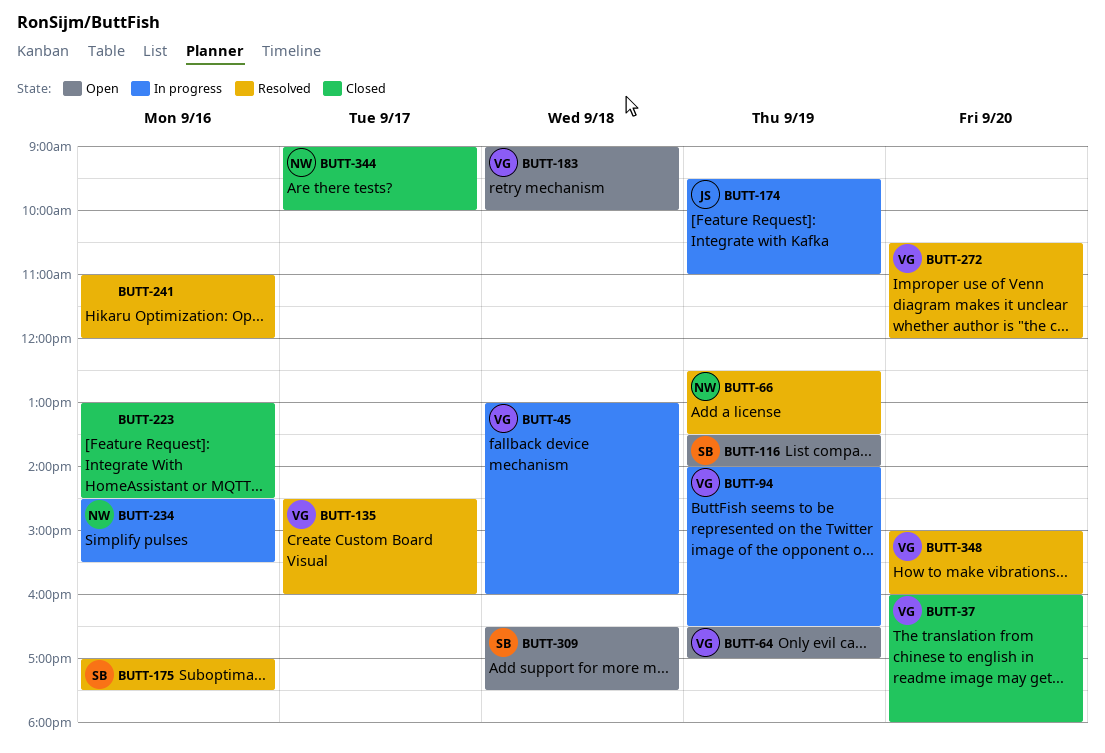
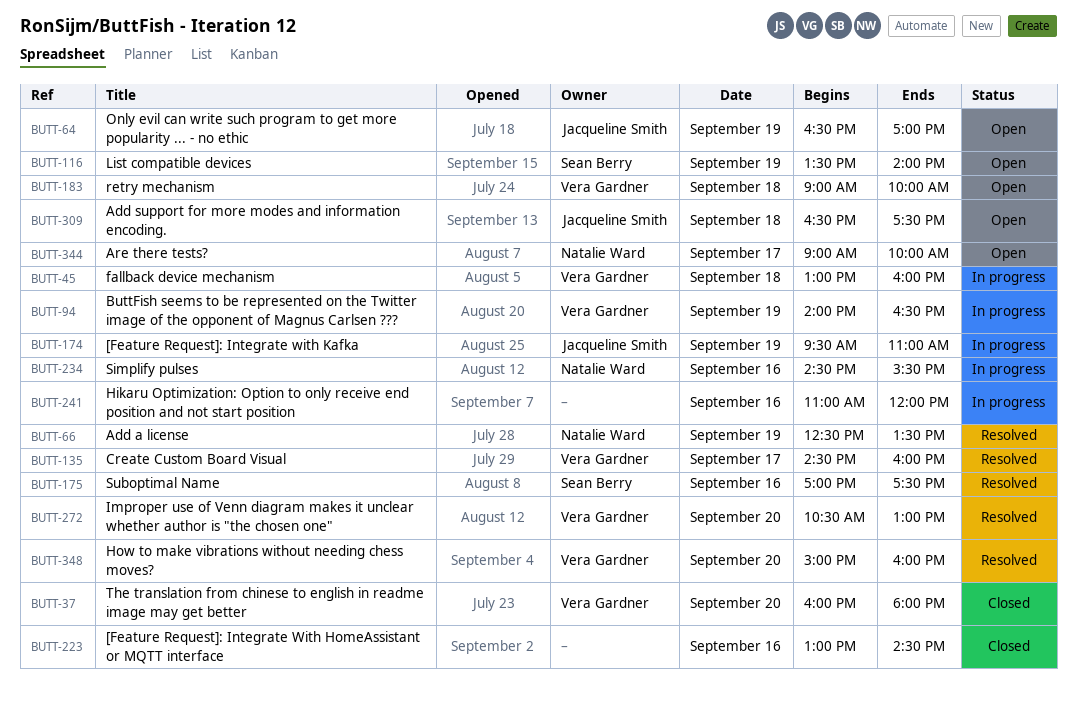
BUTT-64, owner: Vera Gardner -> Jacqueline Smith
BUTT-241, status: Resolved -> In progress
BUTT-272, ends: 12:00 -> 13:00
BUTT-309, owner: Sean Berry -> Jacqueline Smith
BUTT-344, status: Closed -> Open

